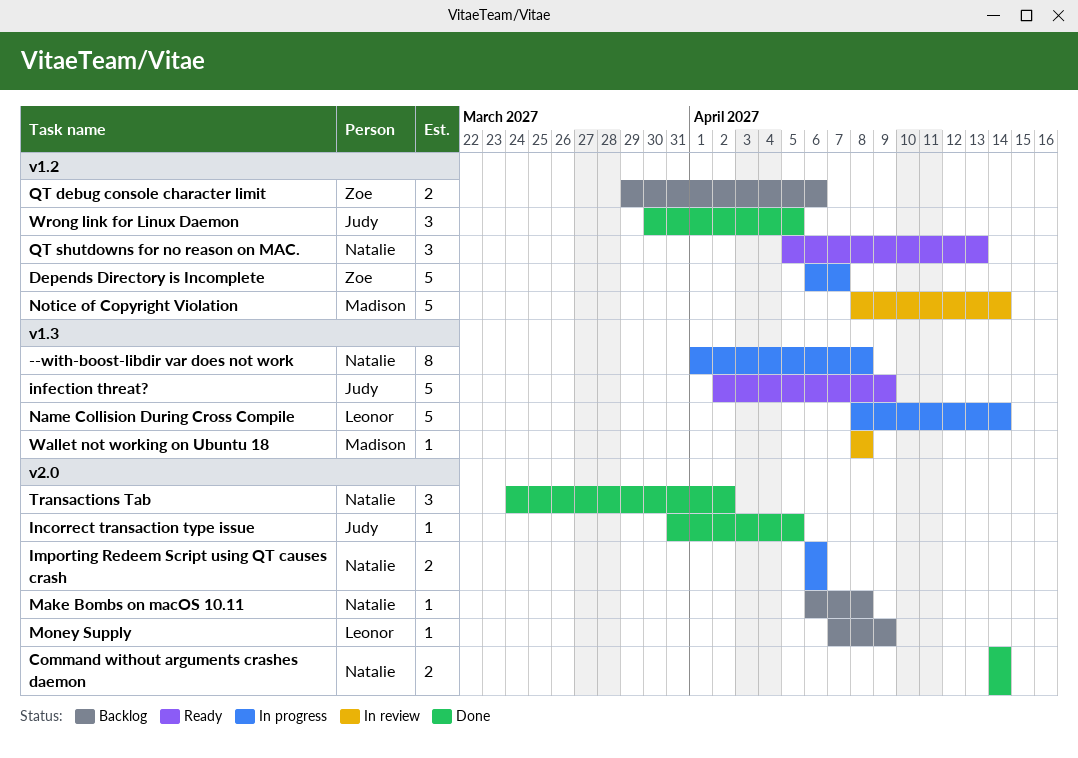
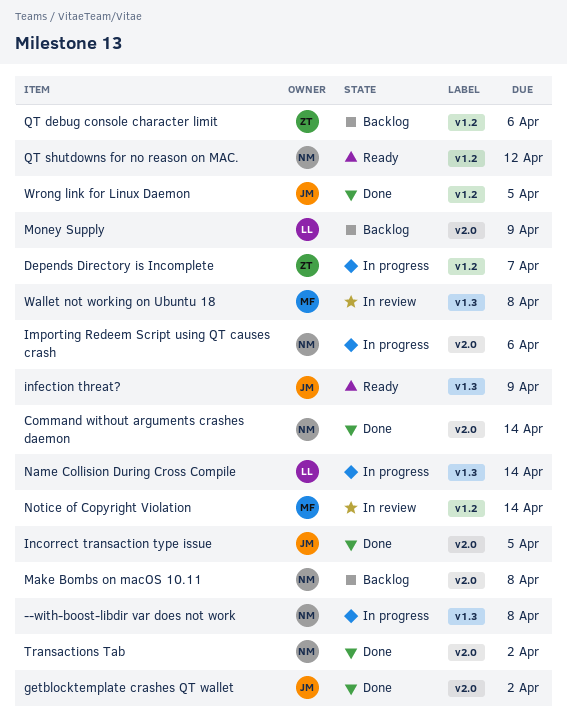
getblocktemplate crashes QT wallet: none -> present
QT shutdowns for no reason on MAC., due: Apr 13 -> Apr 12

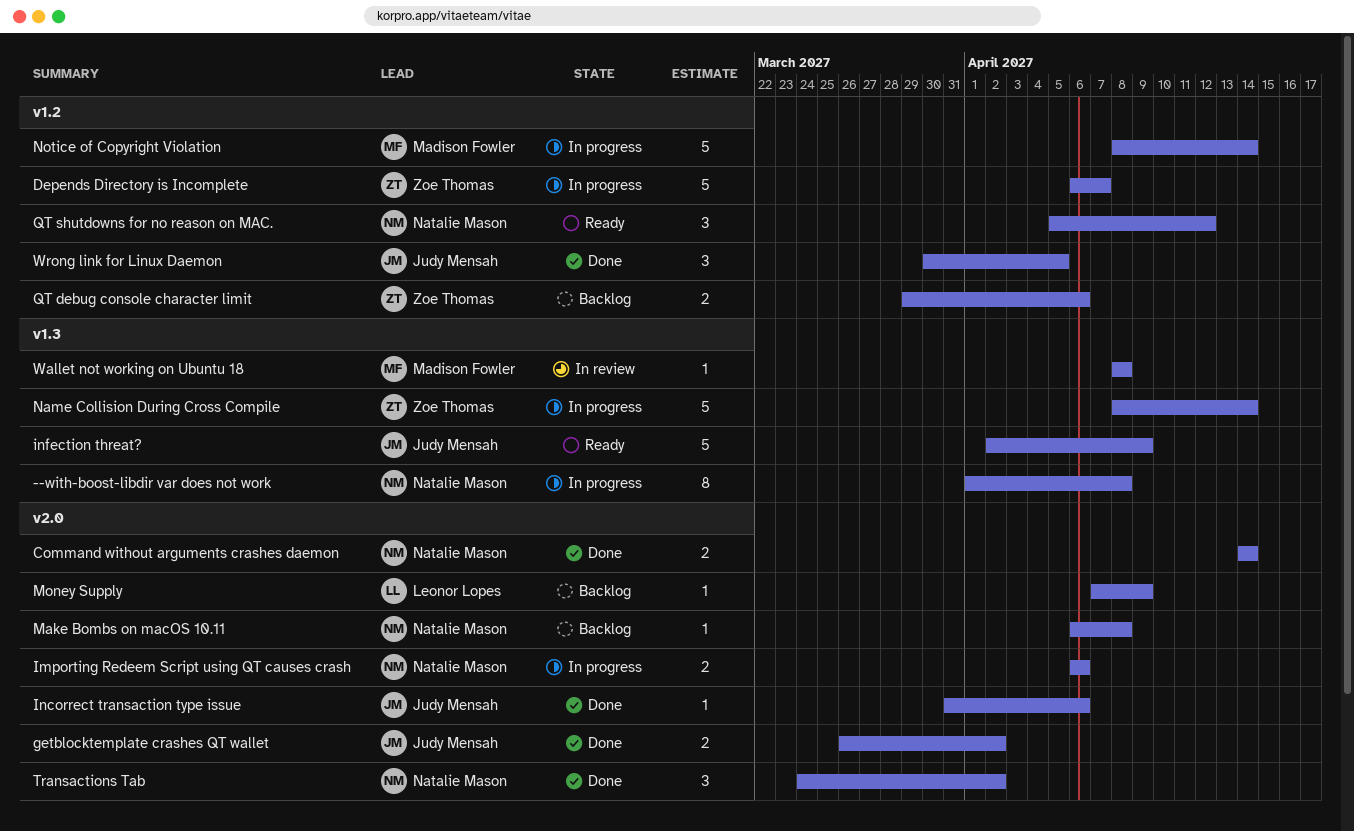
Incorrect transaction type issue, due: Apr 5 -> Apr 6
Name Collision During Cross Compile, owner: Leonor Lopes -> Zoe Thomas
Notice of Copyright Violation, status: In review -> In progress

